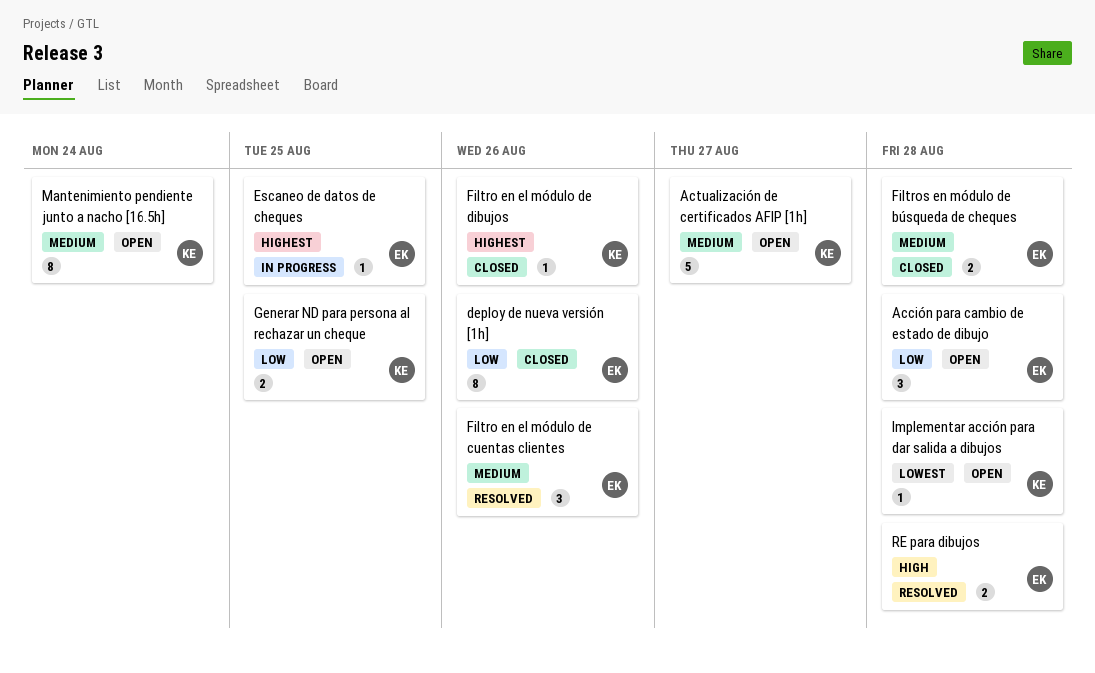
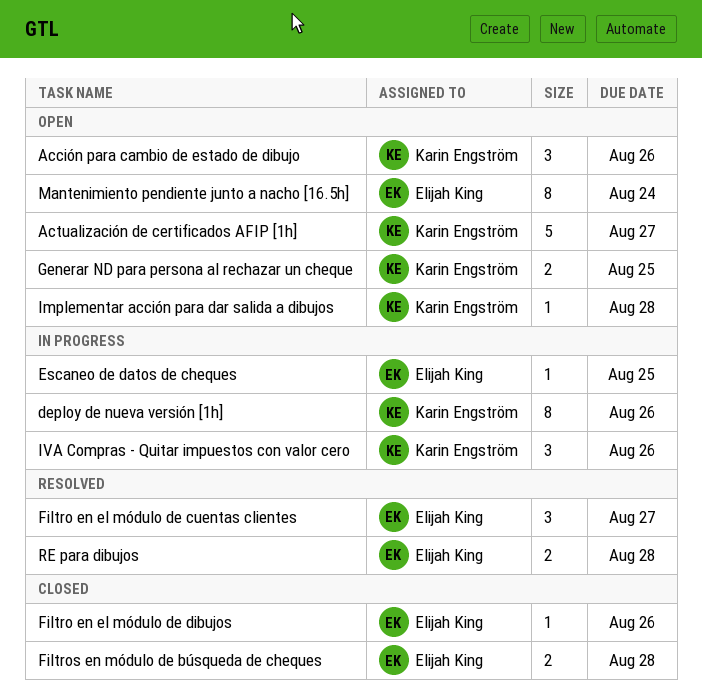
Acción para cambio de estado de dibujo, owner: Elijah King -> Karin Engström
Acción para cambio de estado de dibujo, due: Aug 28 -> Aug 26
deploy de nueva versión [1h], status: Closed -> In progress
deploy de nueva versión [1h], owner: Elijah King -> Karin Engström
Filtro en el módulo de cuentas clientes, due: Aug 26 -> Aug 27
Filtro en el módulo de dibujos, owner: Karin Engström -> Elijah King
IVA Compras - Quitar impuestos con valor cero: none -> present
Mantenimiento pendiente junto a nacho [16.5h], owner: Karin Engström -> Elijah King

